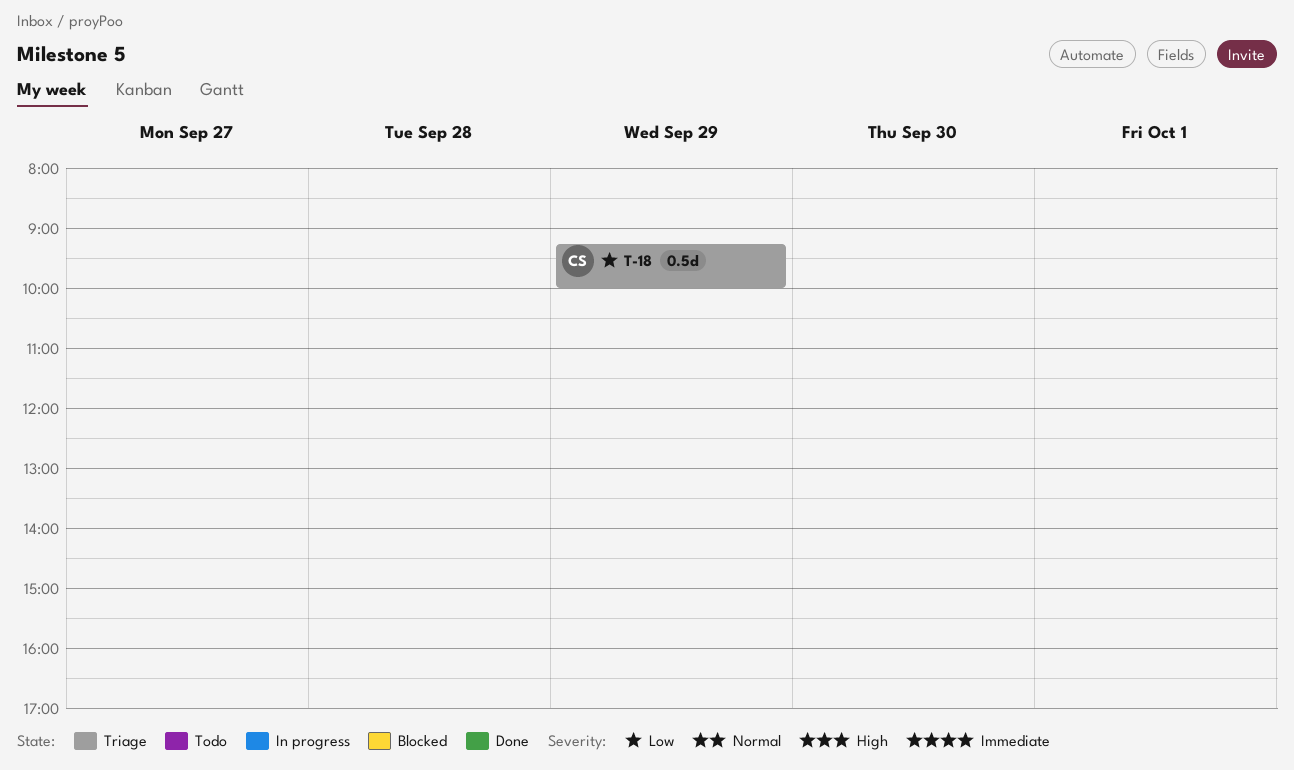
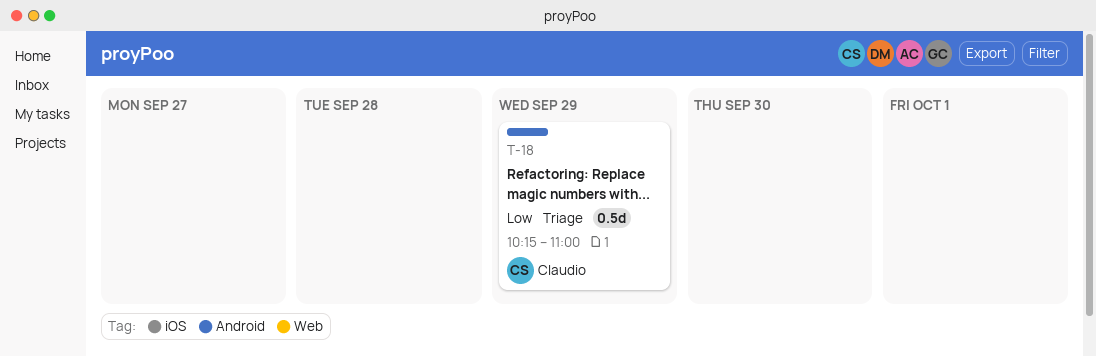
T-18, begins: 09:15 -> 10:15
T-18, ends: 10:00 -> 11:00

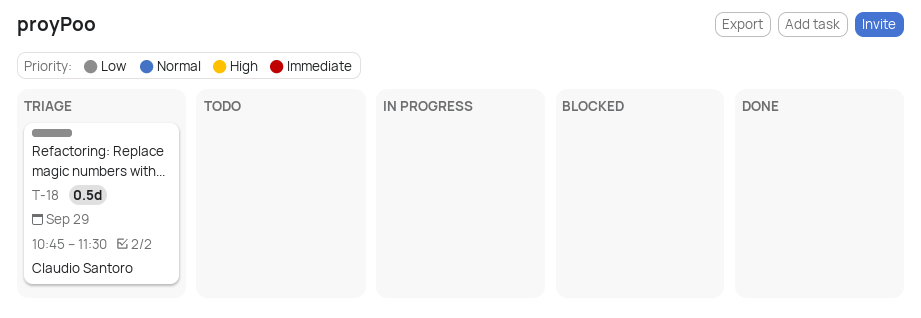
T-18, begins: 10:15 -> 10:45
T-18, ends: 11:00 -> 11:30

